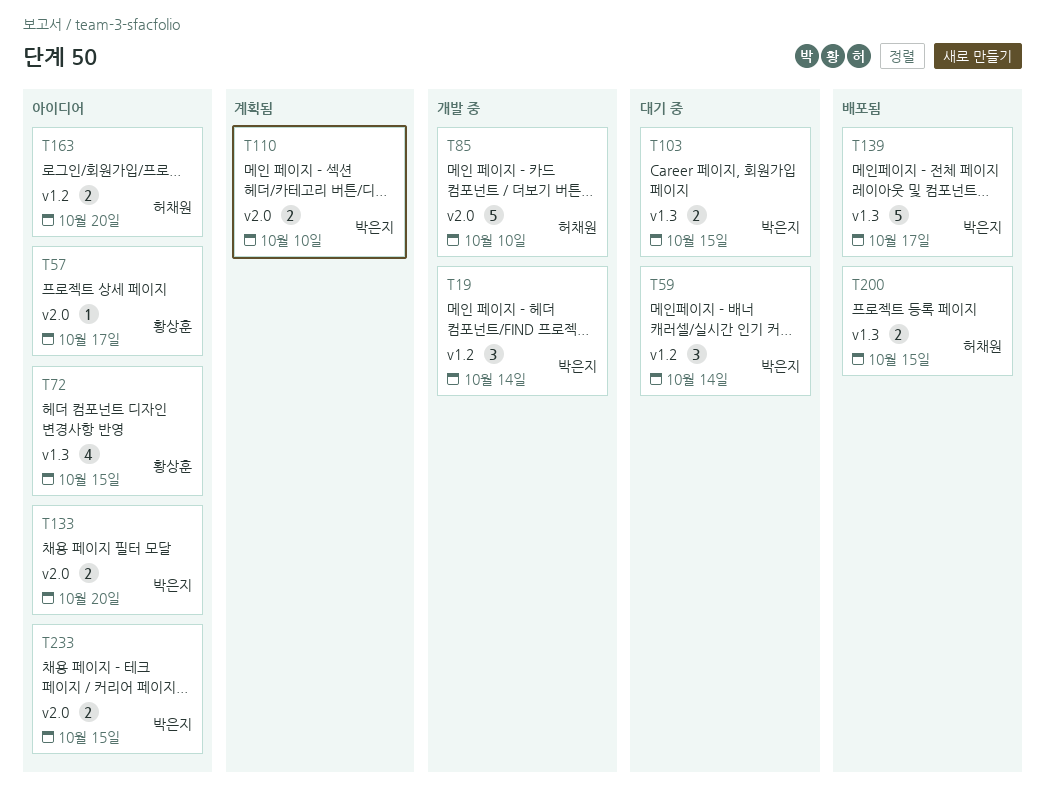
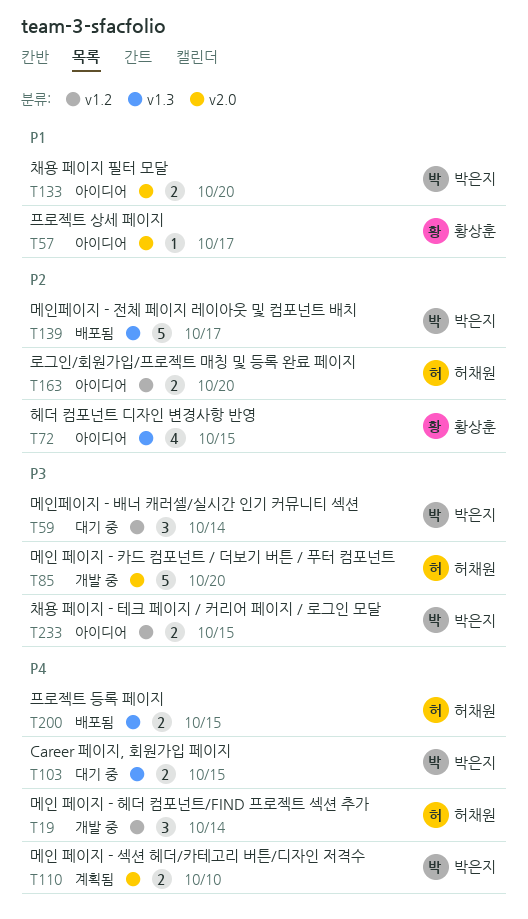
T19, owner: 박은지 -> 허채원
T85, due: Oct 10 -> Oct 20
T233, label: v2.0 -> v1.2

